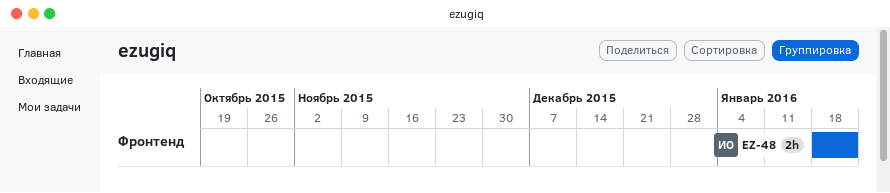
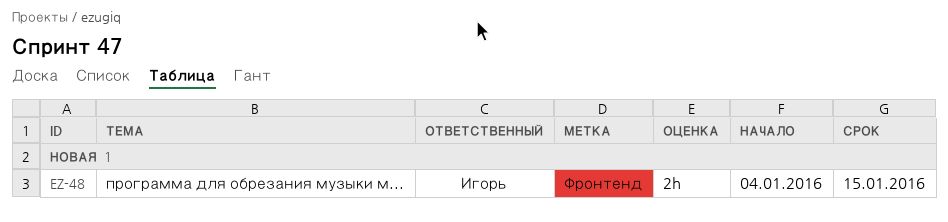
EZ-48, start: Jan 18 -> Jan 4
EZ-48, due: Jan 22 -> Jan 15

